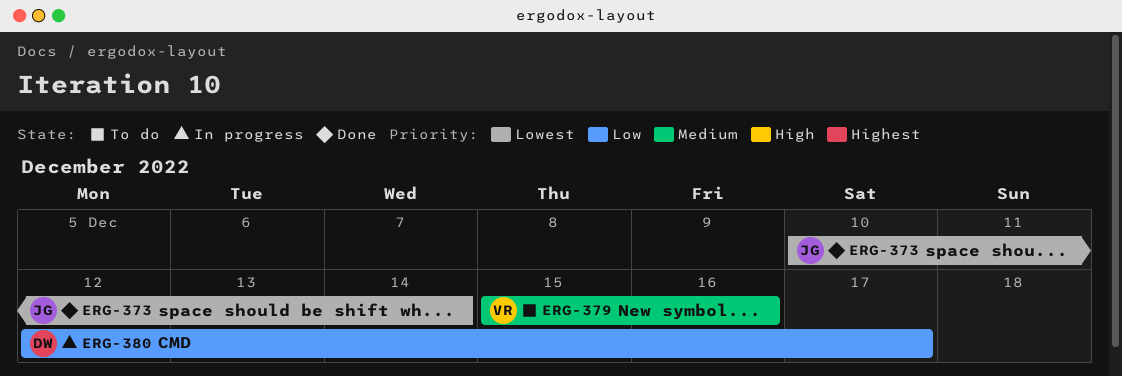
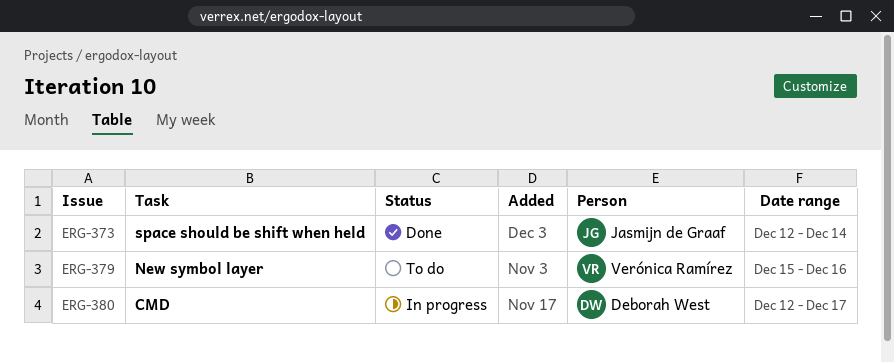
ERG-373, start: Dec 10 -> Dec 12

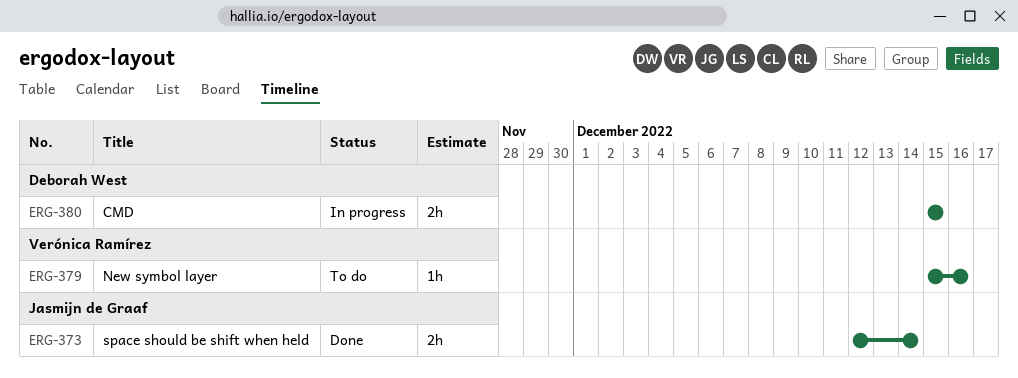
ERG-380, start: Dec 12 -> Dec 15
ERG-380, due: Dec 17 -> Dec 15

